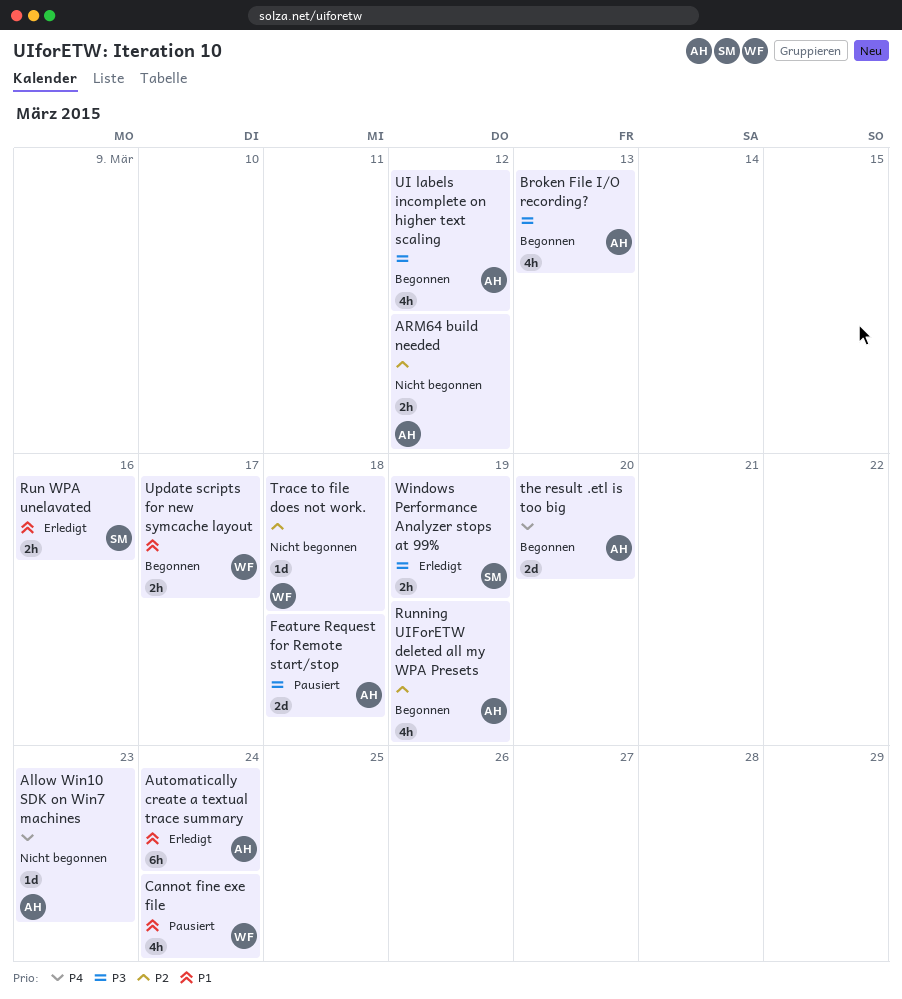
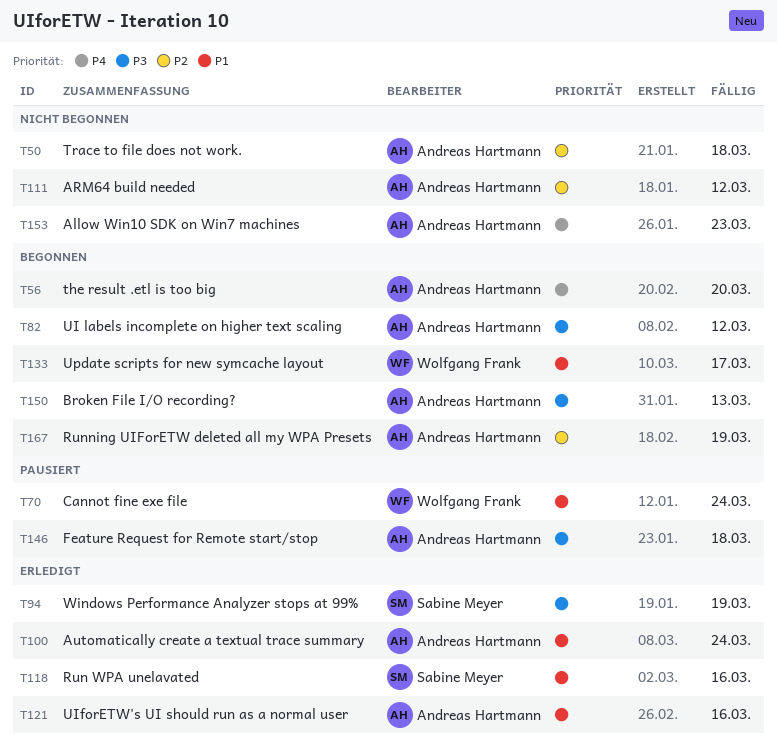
Trace to file does not work., owner: Wolfgang Frank -> Andreas Hartmann
UIforETW's UI should run as a normal user: none -> present

